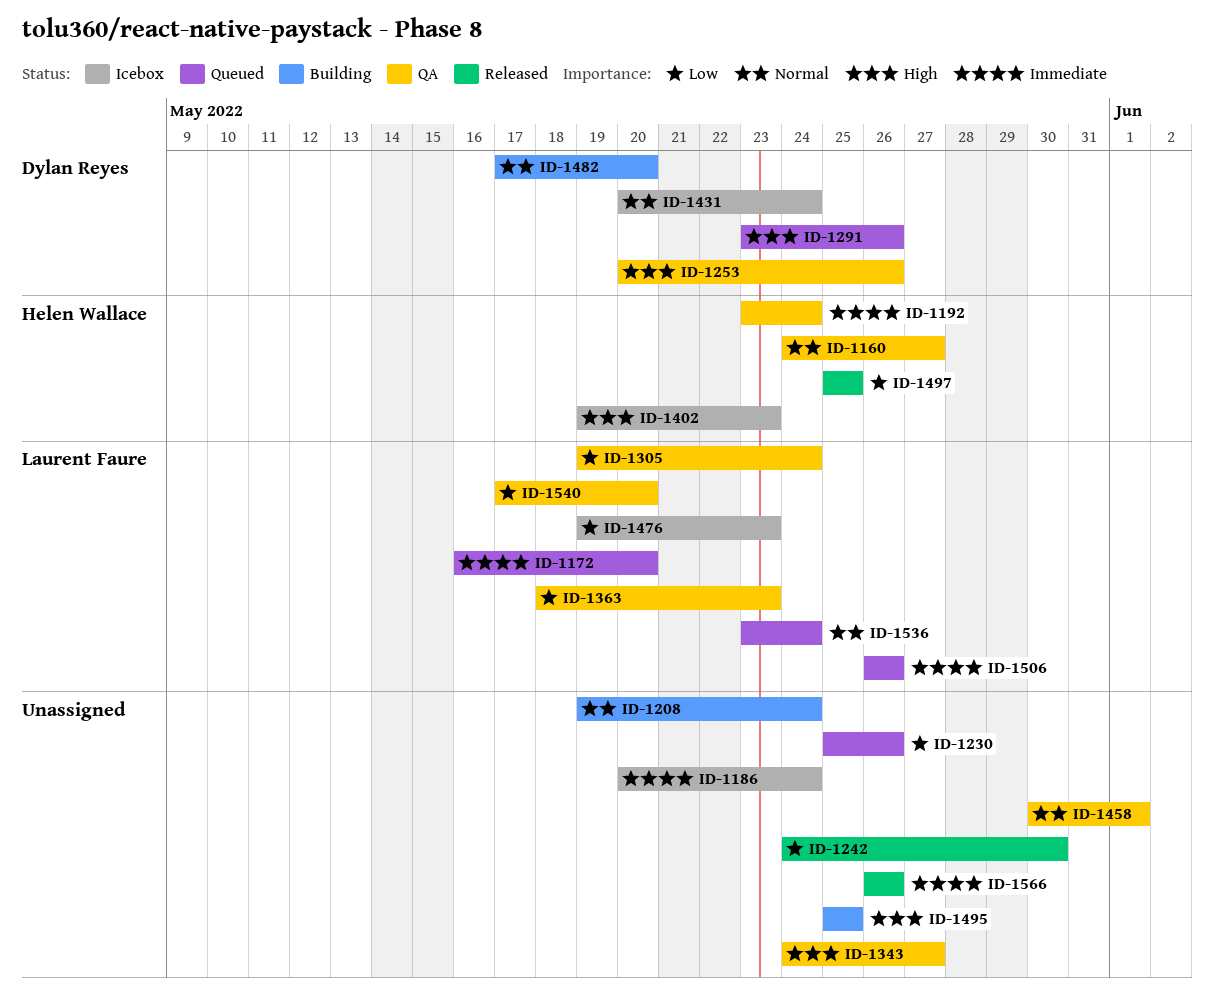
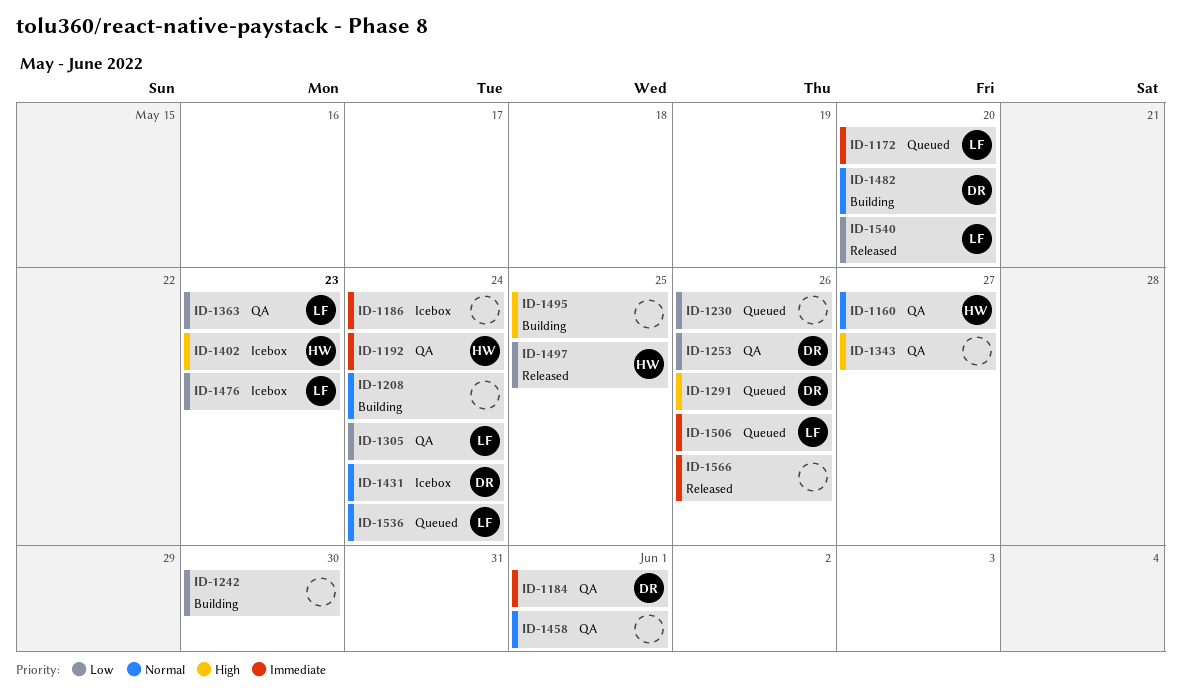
ID-1184: none -> present
ID-1242, status: Released -> Building
ID-1253, priority: High -> Low
ID-1540, status: QA -> Released

